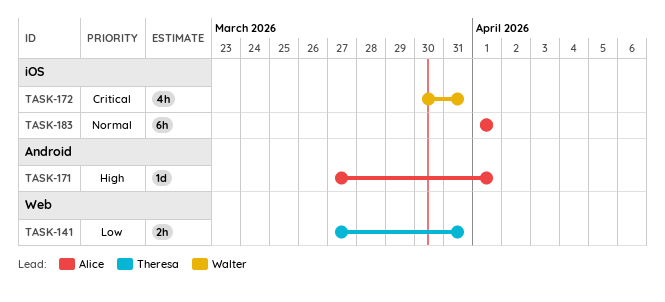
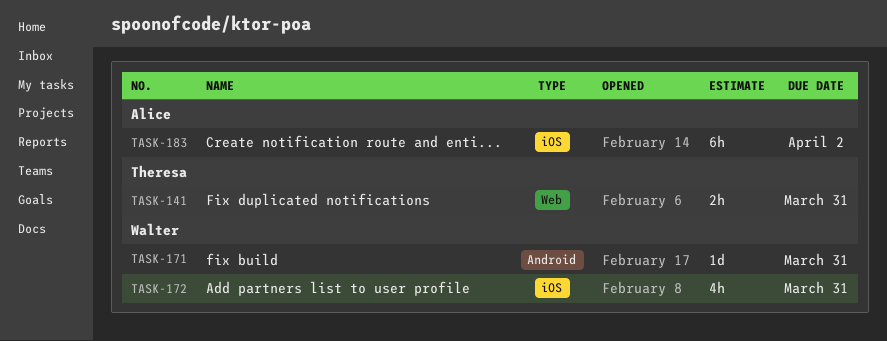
TASK-171, owner: Alice -> Walter
TASK-171, due: Apr 1 -> Mar 31
TASK-183, due: Apr 1 -> Apr 2

